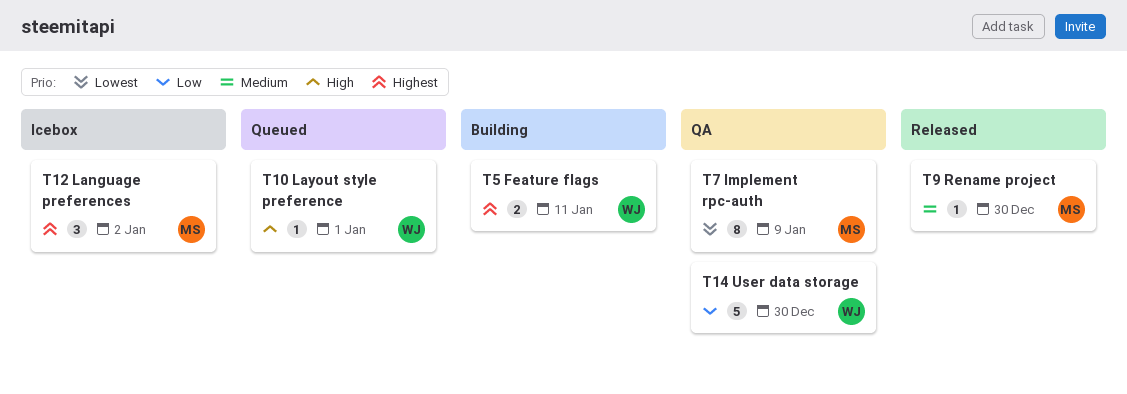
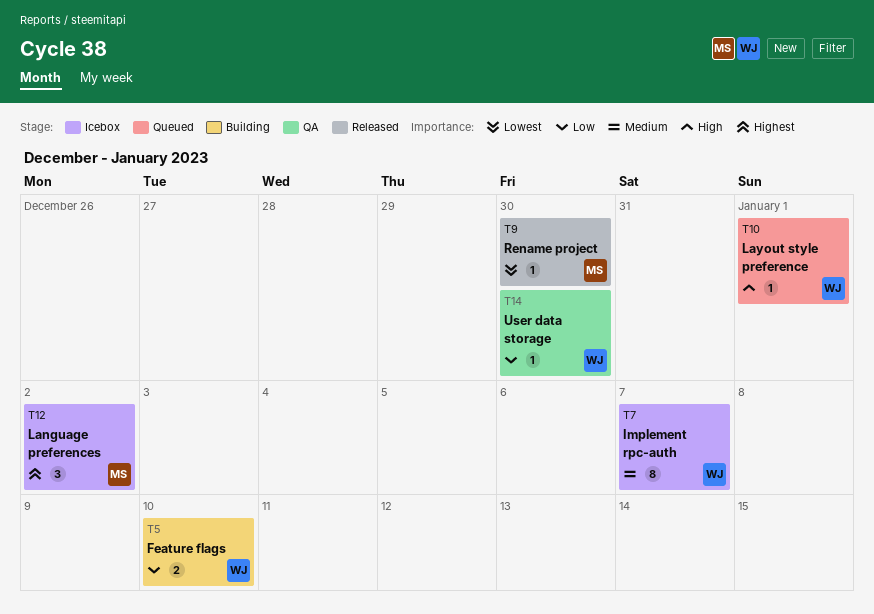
T5, priority: Highest -> Low
T5, due: Jan 11 -> Jan 10
T7, status: QA -> Icebox
T7, owner: MS -> WJ
T7, priority: Lowest -> Medium
T7, due: Jan 9 -> Jan 7
T9, priority: Medium -> Lowest
T14, estimate: 5 -> 1

